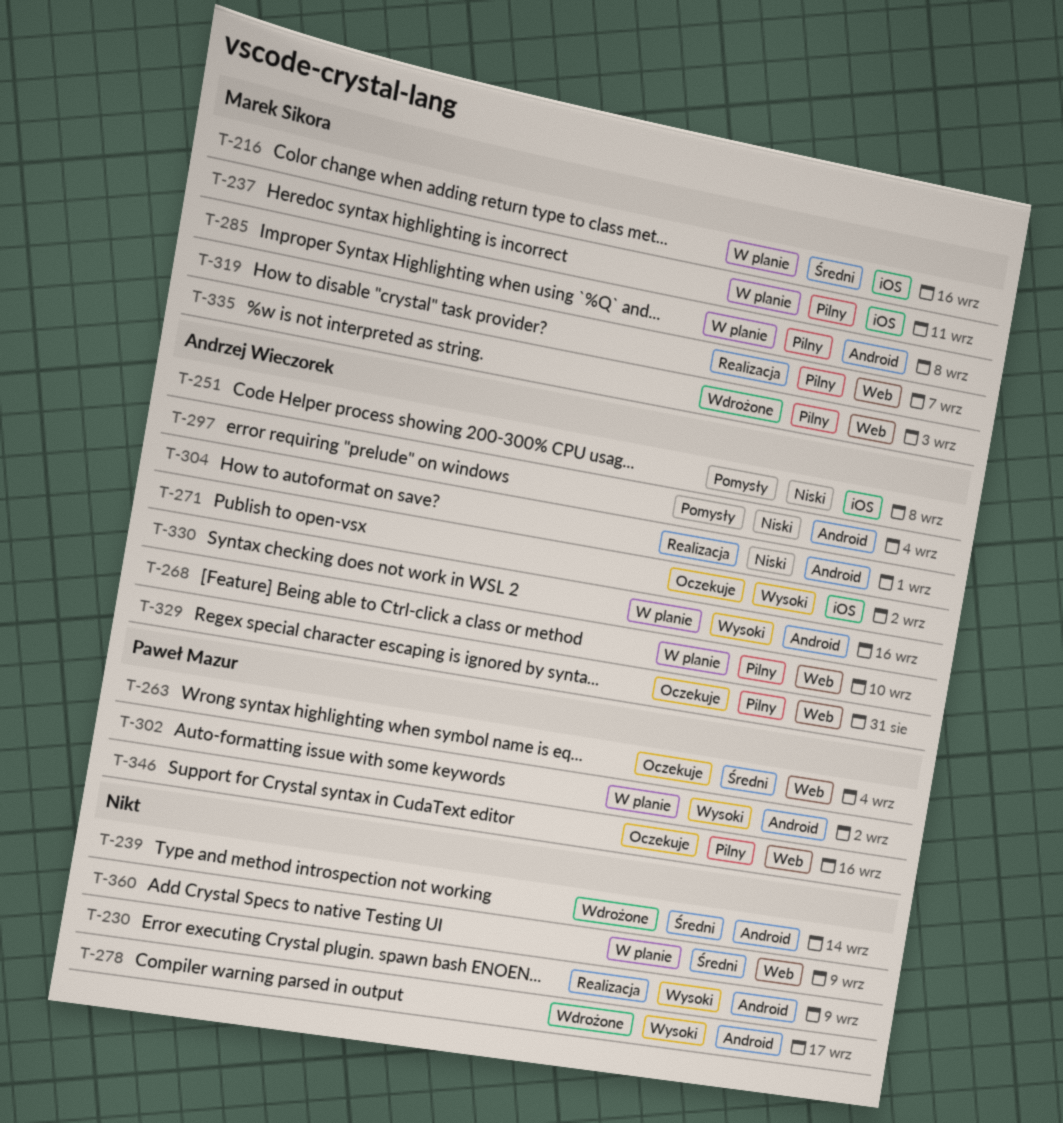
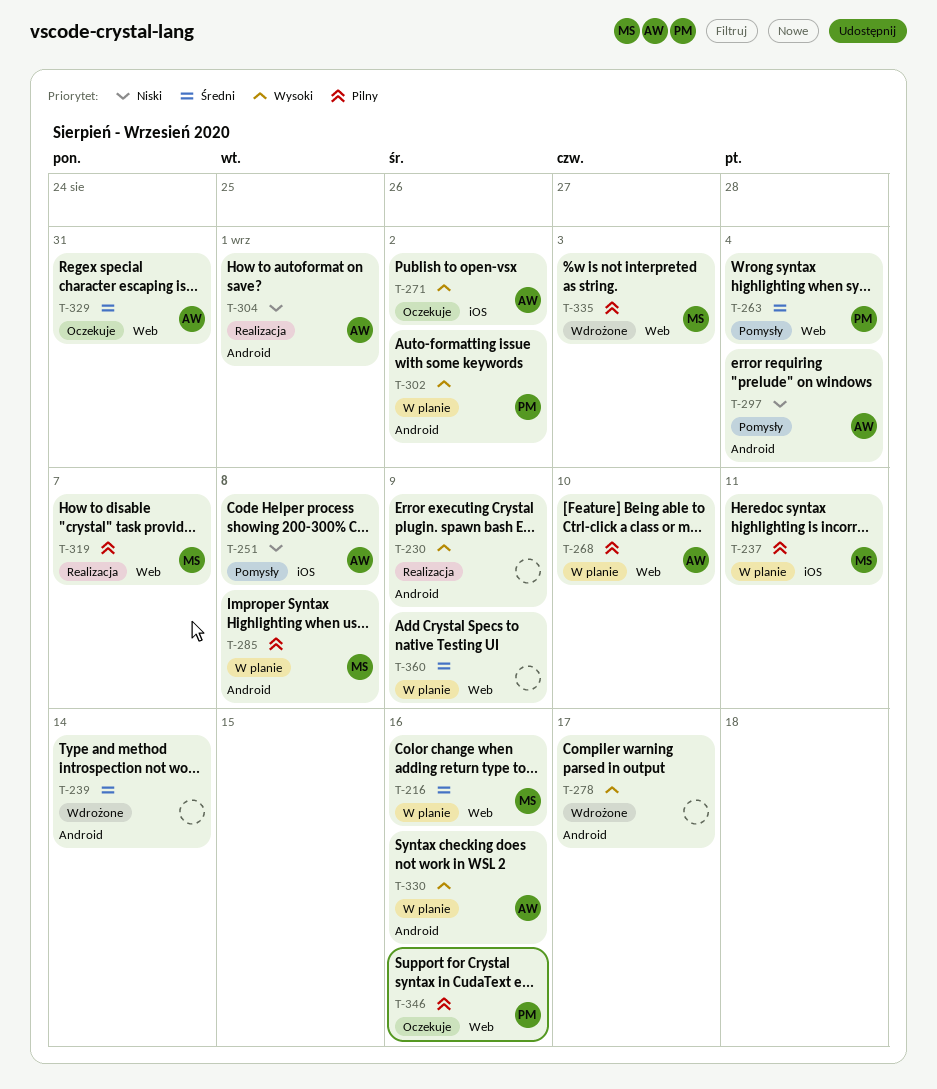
T-216, label: iOS -> Web
T-263, status: Oczekuje -> Pomysły
T-329, priority: Pilny -> Średni

